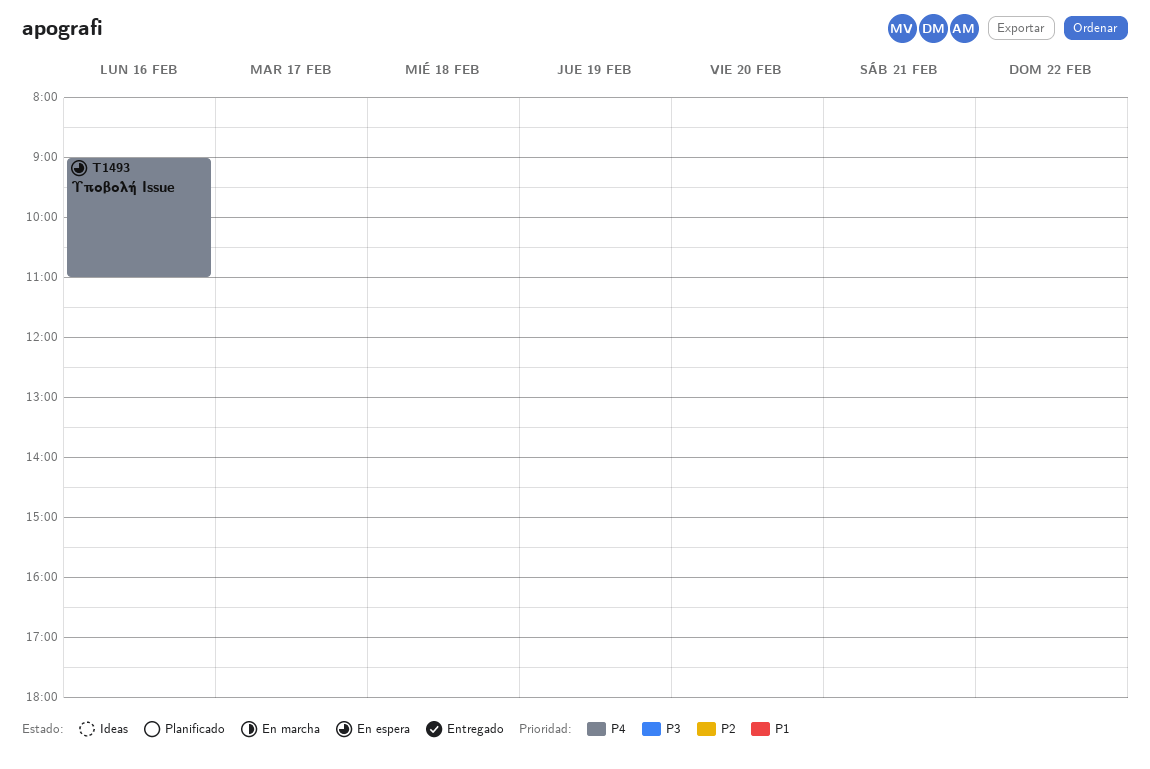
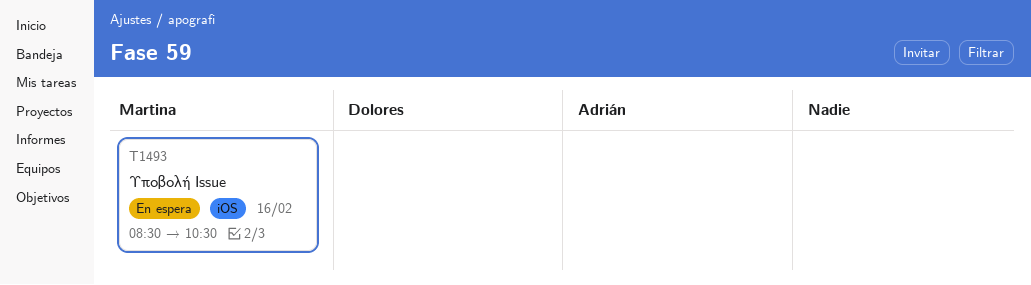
T1493, begins: 09:00 -> 08:30
T1493, ends: 11:00 -> 10:30

